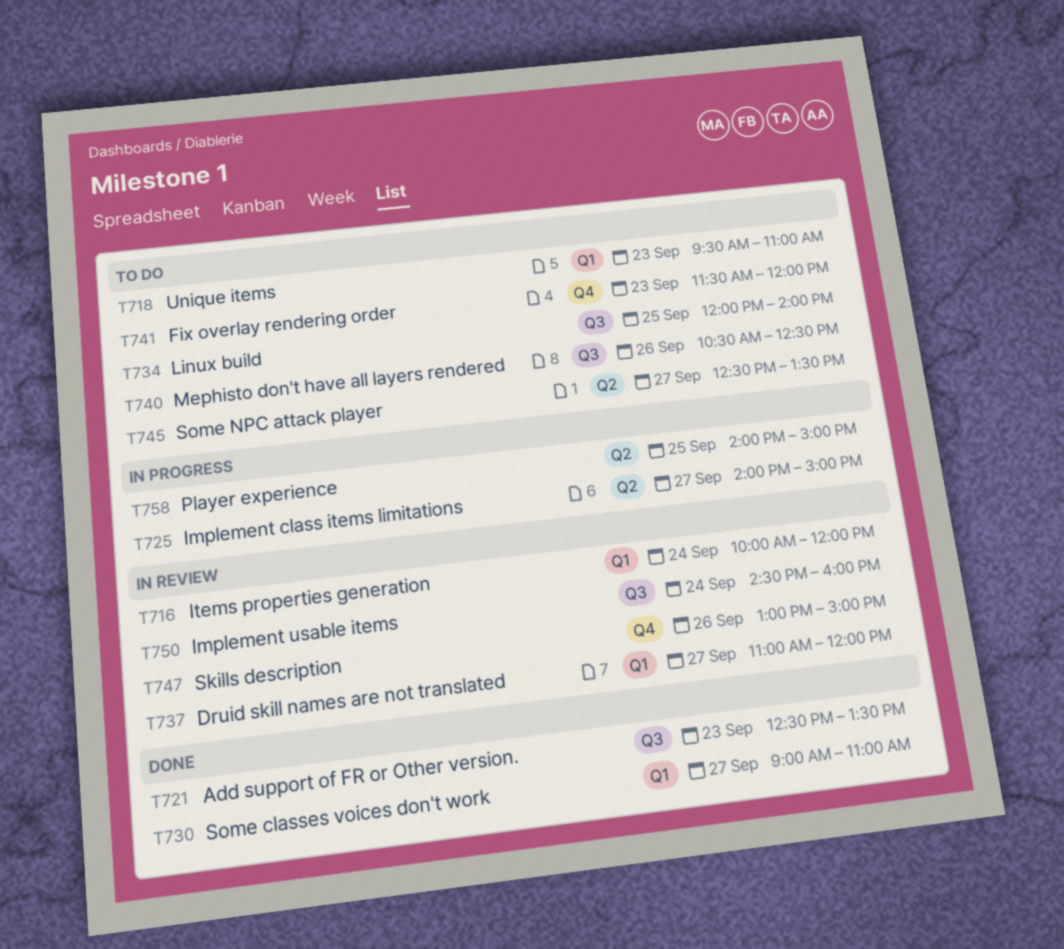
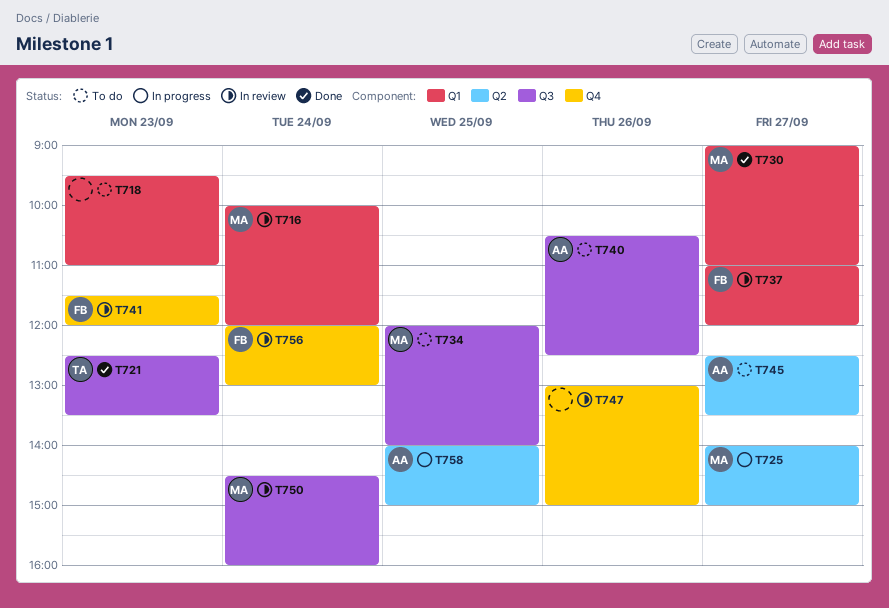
T741, status: To do -> In review
T756: none -> present

